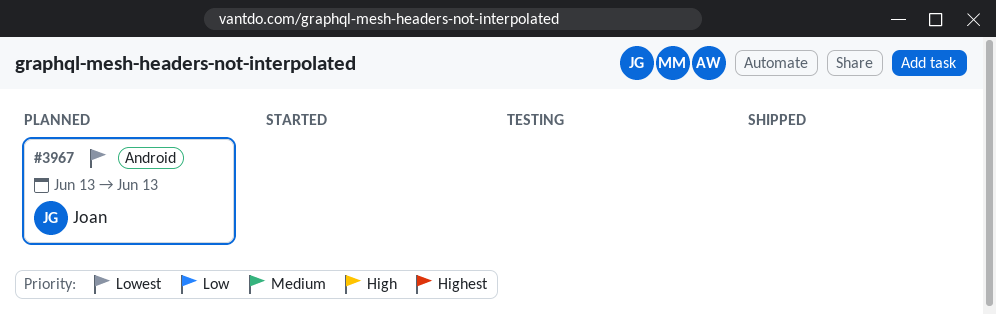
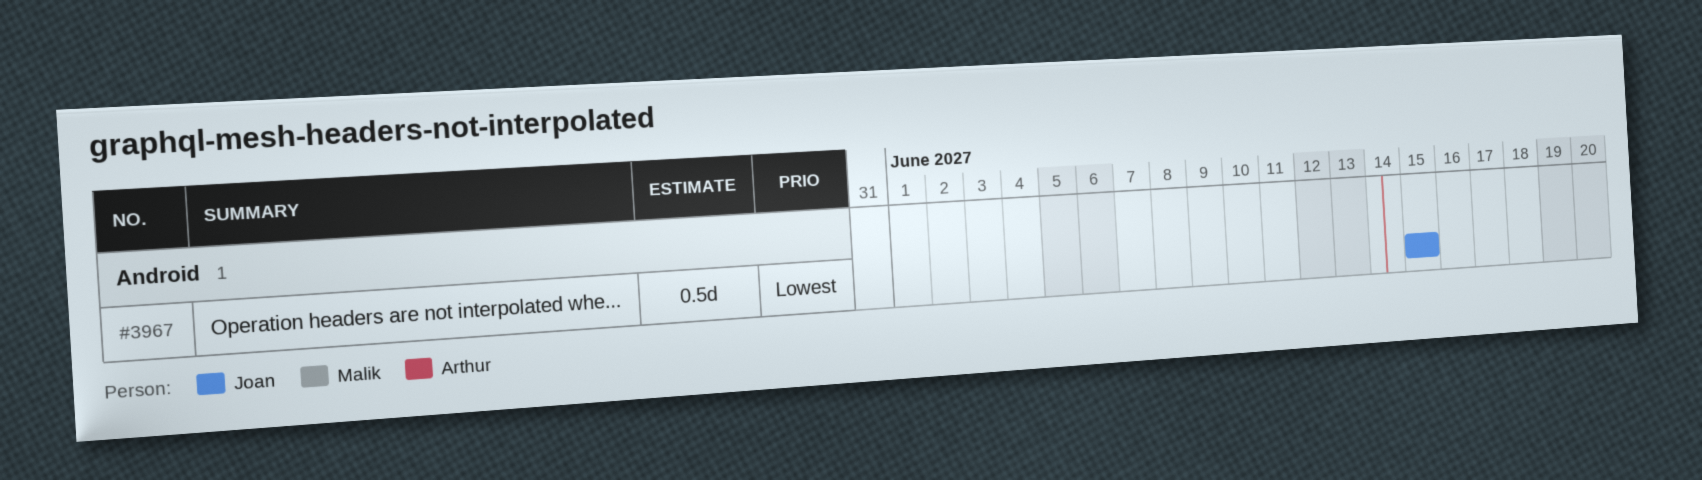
#3967, start: Jun 13 -> Jun 15
#3967, due: Jun 13 -> Jun 15

